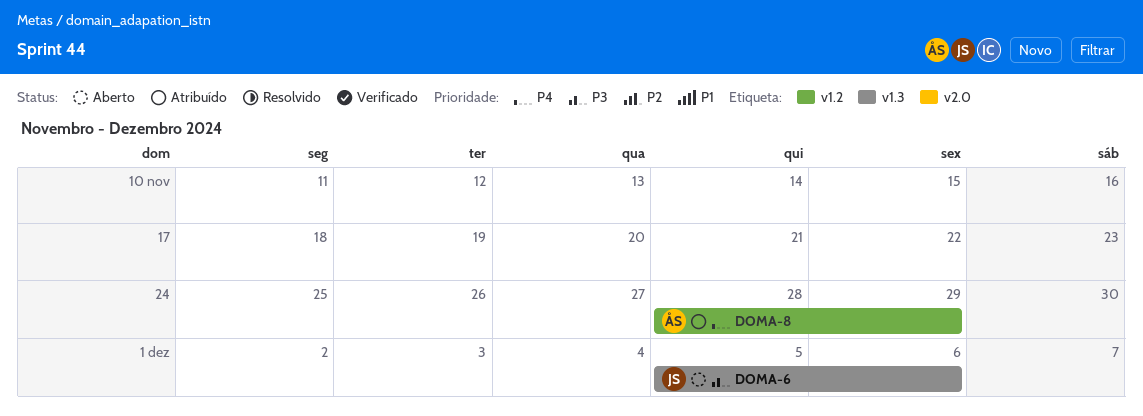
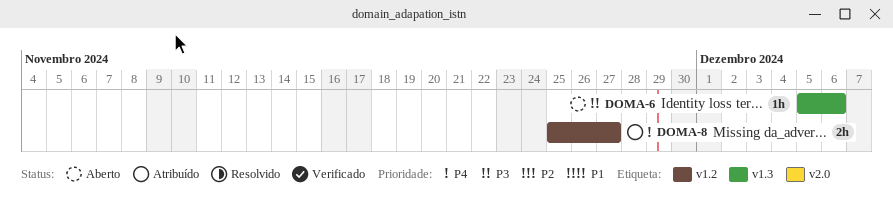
DOMA-8, start: Nov 28 -> Nov 25
DOMA-8, due: Nov 29 -> Nov 27

